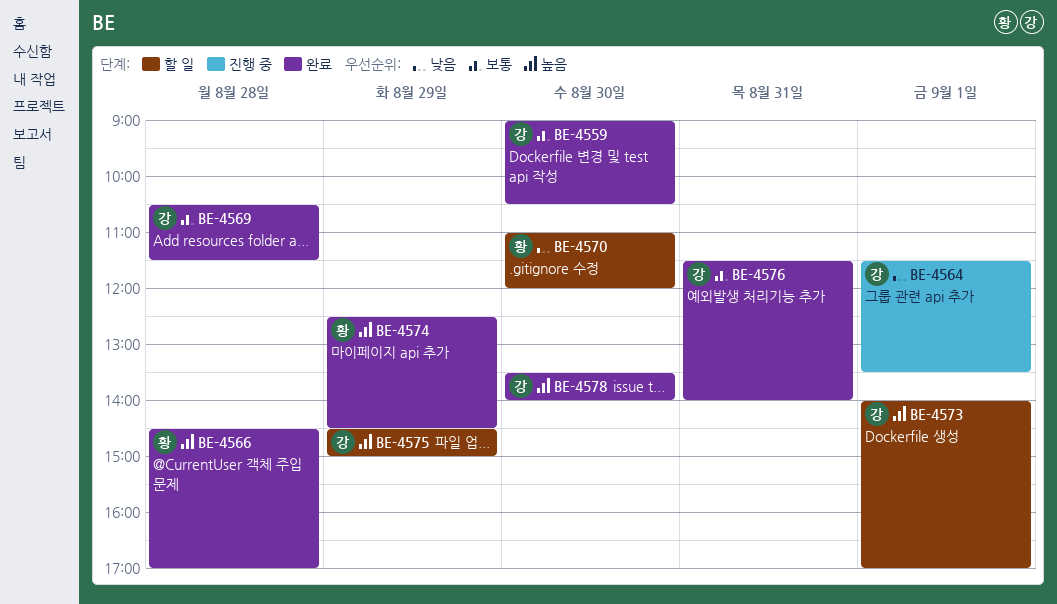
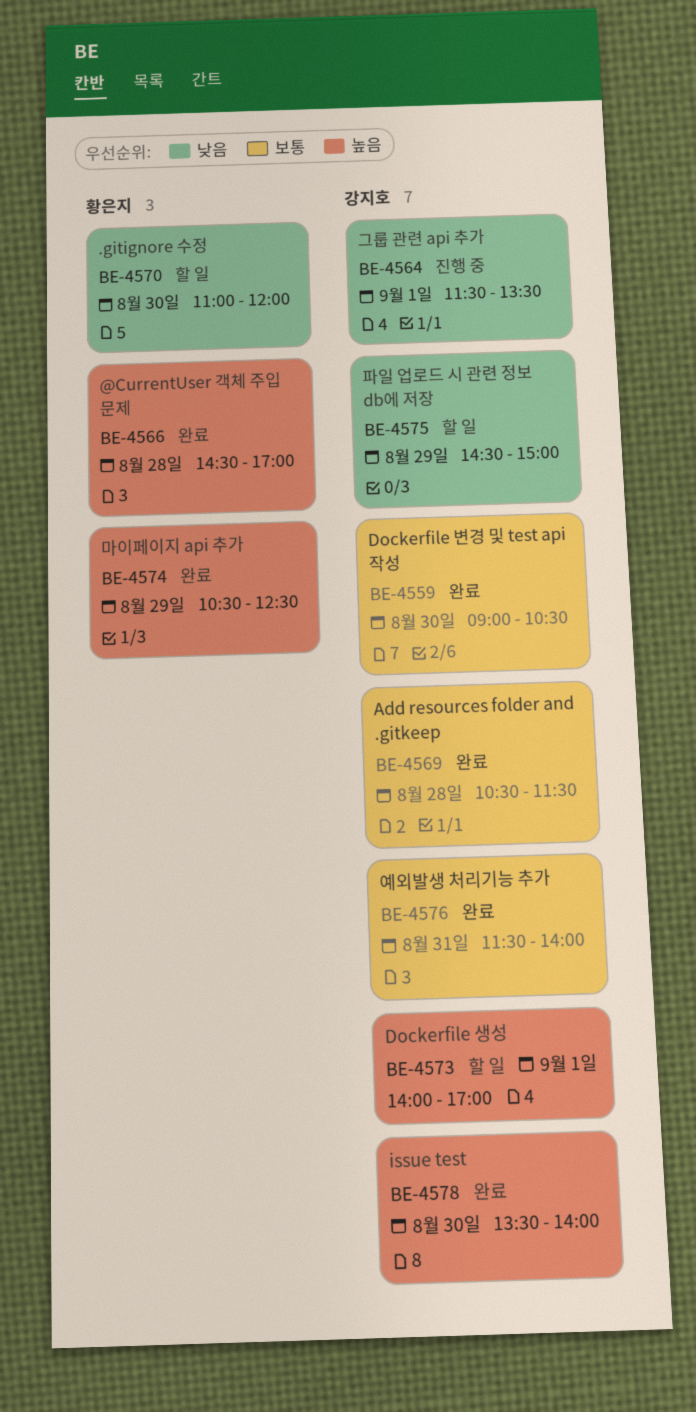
BE-4574, begins: 12:30 -> 10:30
BE-4574, ends: 14:30 -> 12:30
BE-4575, priority: 높음 -> 낮음

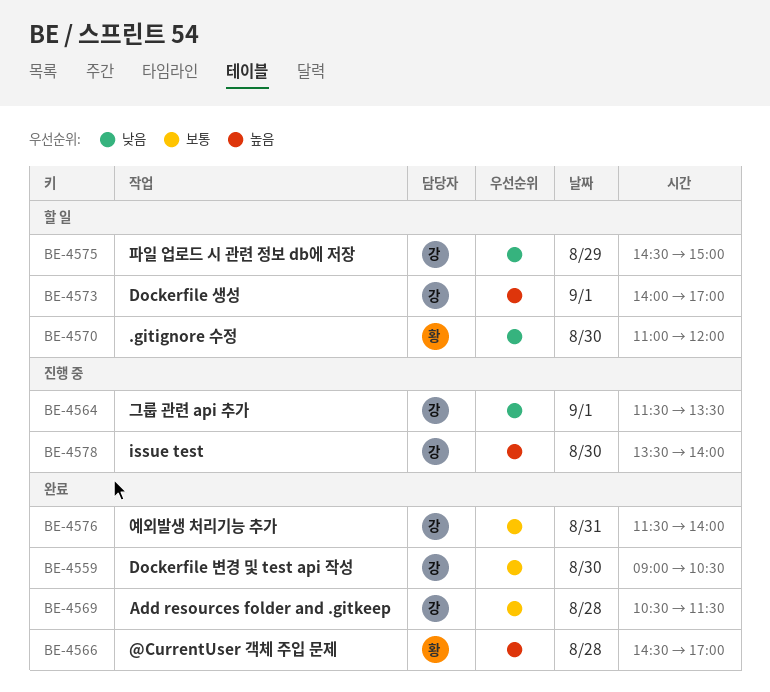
BE-4574: present -> none
BE-4578, status: 완료 -> 진행 중

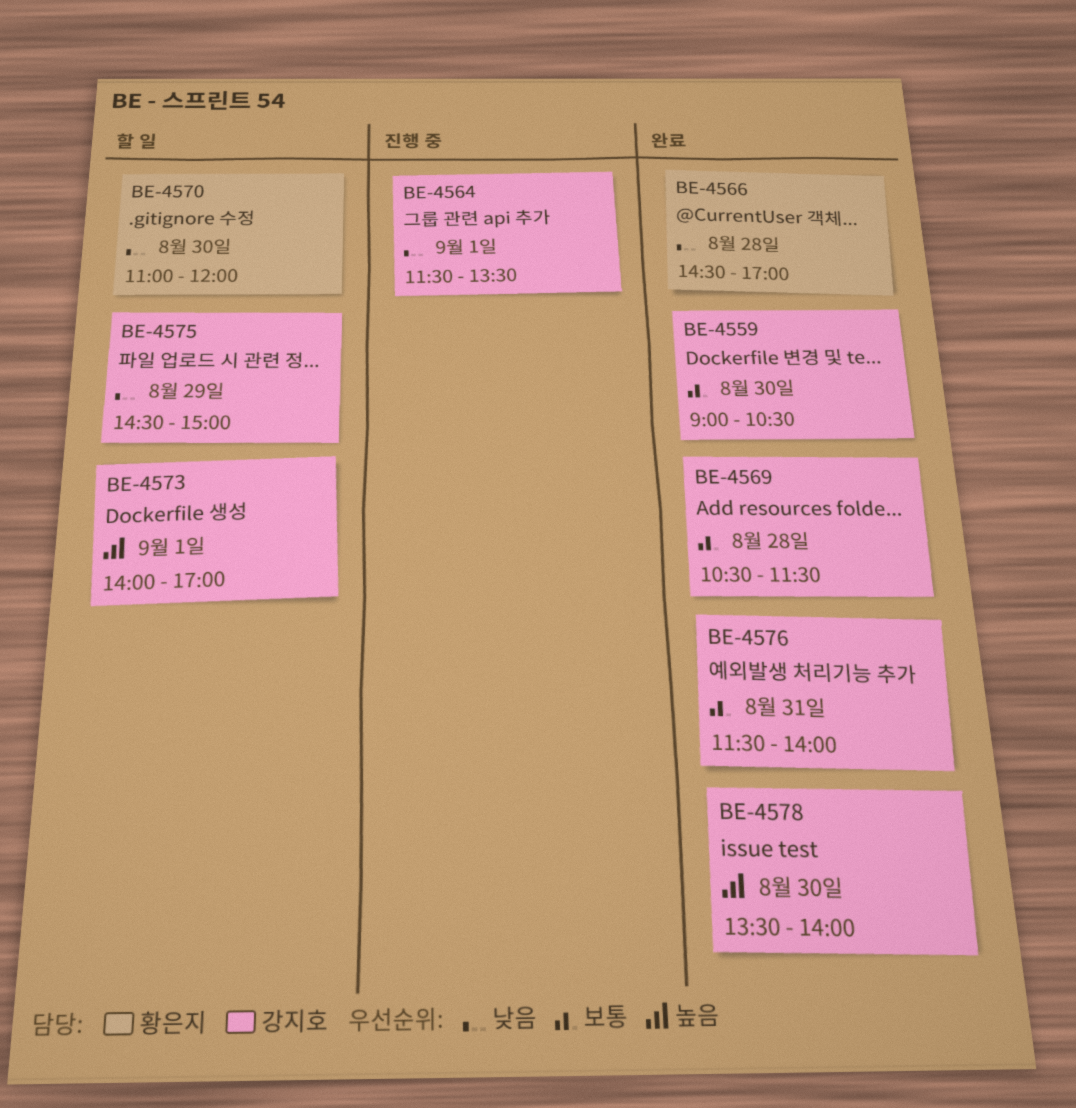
BE-4566, priority: 높음 -> 낮음
BE-4578, status: 진행 중 -> 완료

